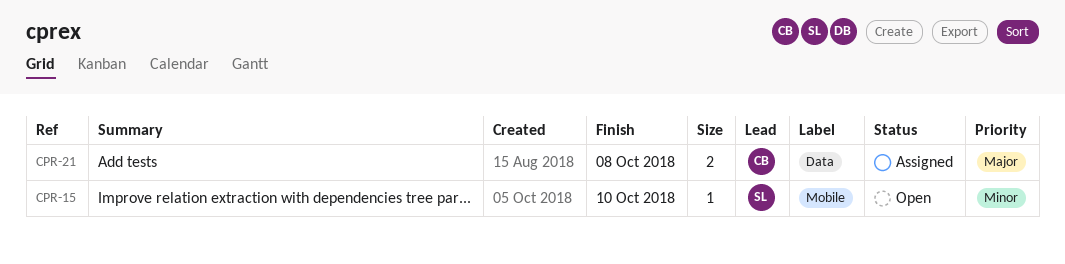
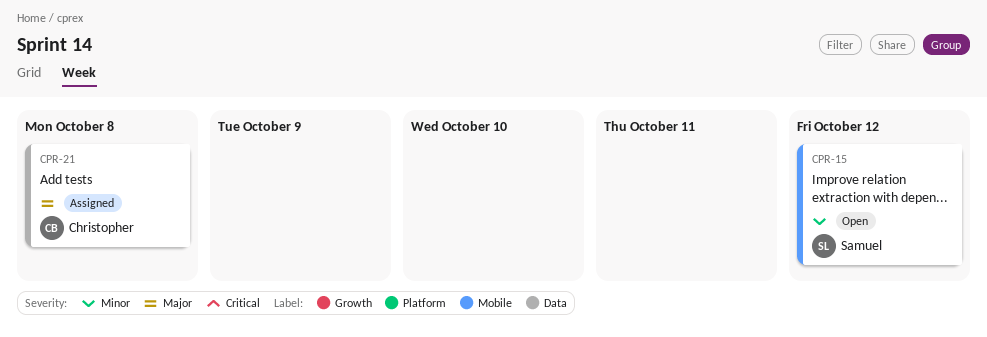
CPR-15, due: Oct 10 -> Oct 12

